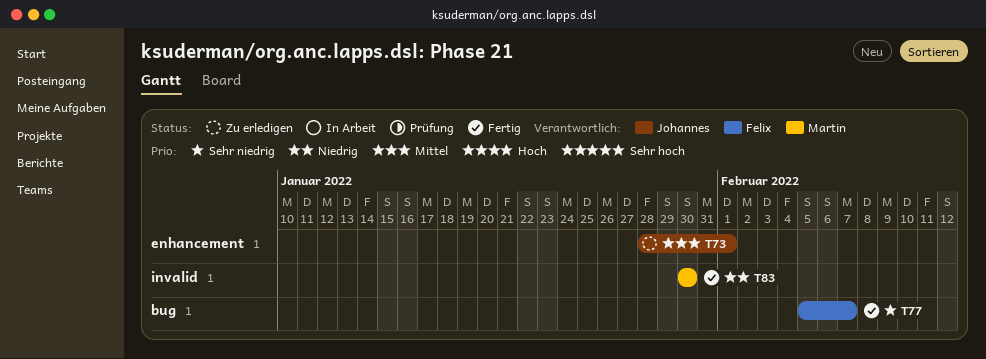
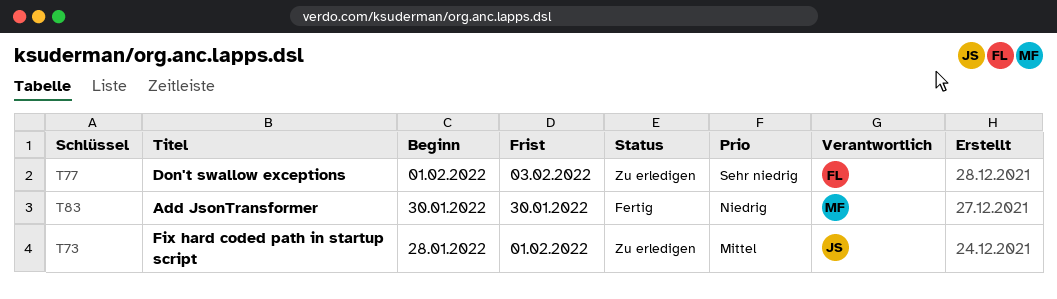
T77, status: Fertig -> Zu erledigen
T77, start: Feb 5 -> Feb 1
T77, due: Feb 7 -> Feb 3

